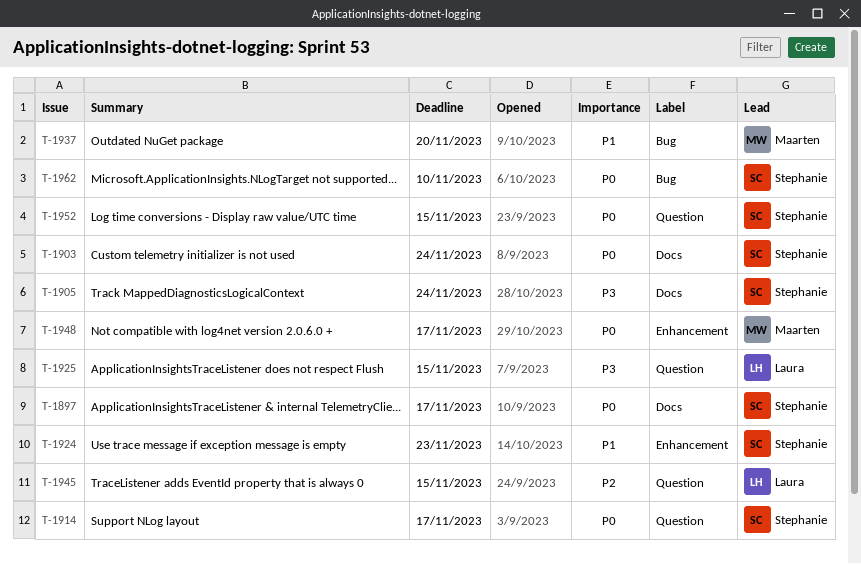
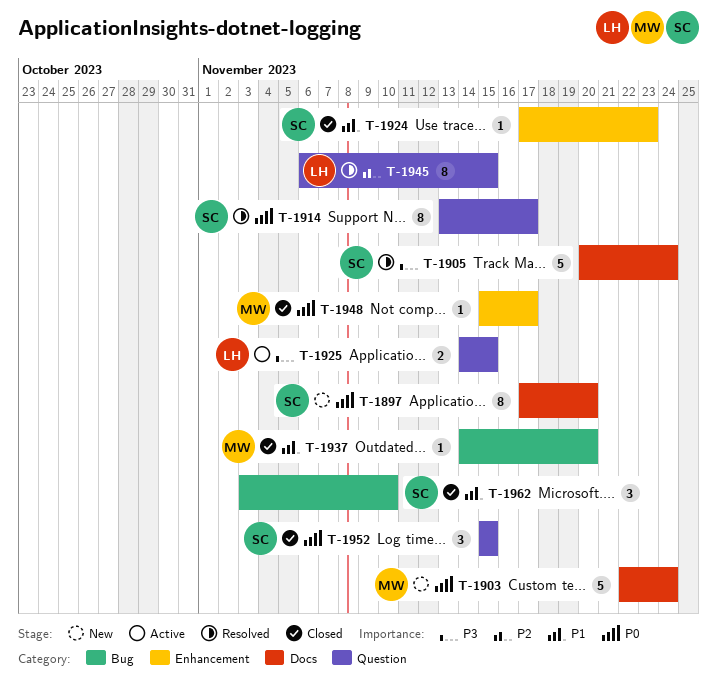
T-1897, due: Nov 17 -> Nov 20
T-1903, owner: Stephanie -> Maarten
T-1962, priority: P0 -> P1

